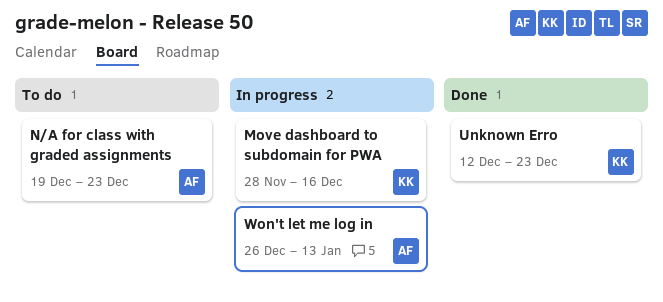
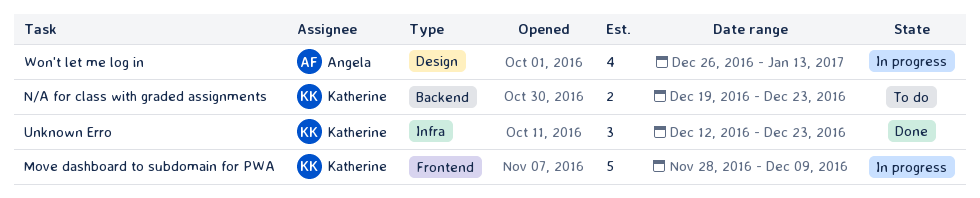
Move dashboard to subdomain for PWA, due: Dec 16 -> Dec 9
N/A for class with graded assignments, owner: Angela -> Katherine

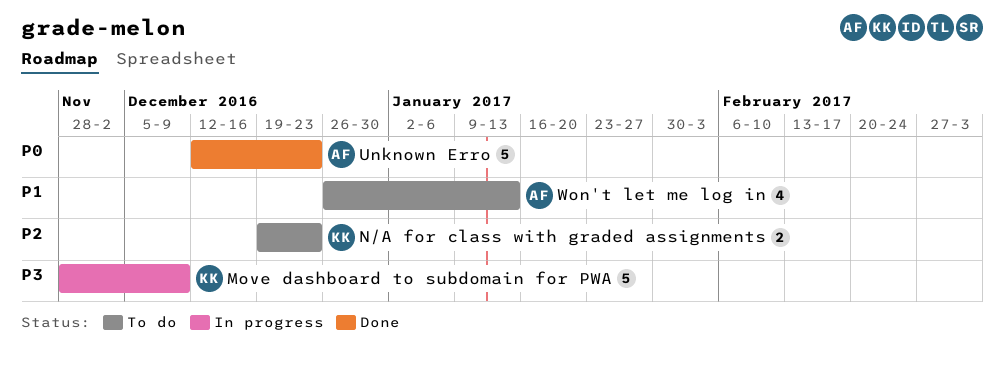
Unknown Erro, owner: Katherine -> Angela
Unknown Erro, estimate: 3 -> 5
Won't let me log in, status: In progress -> To do

